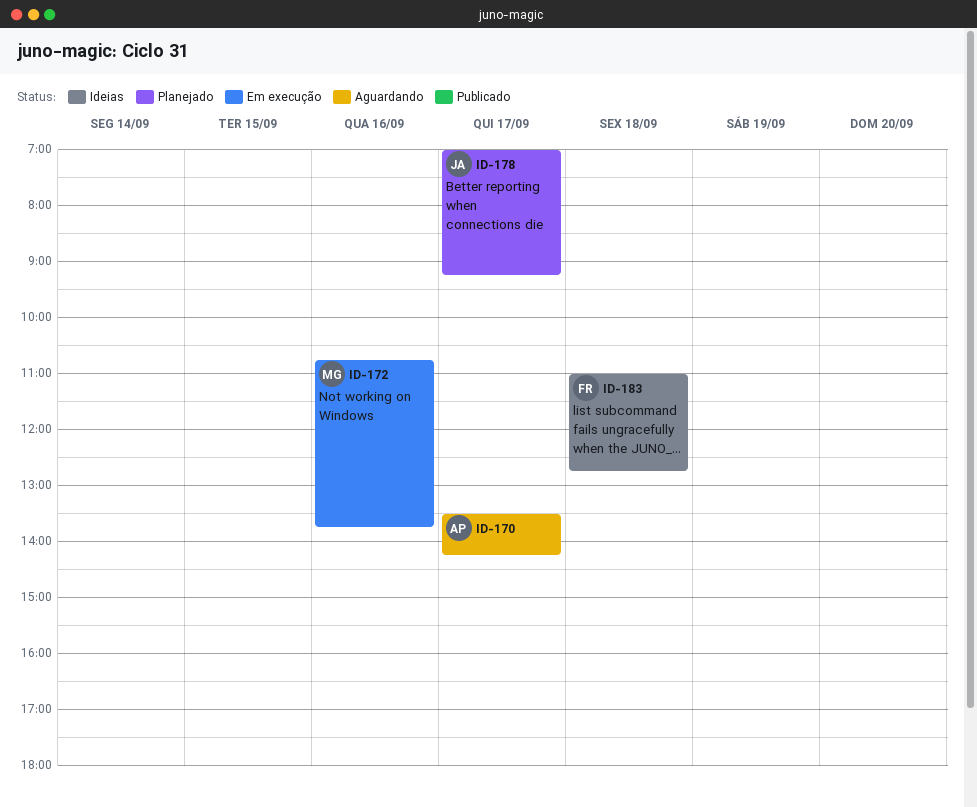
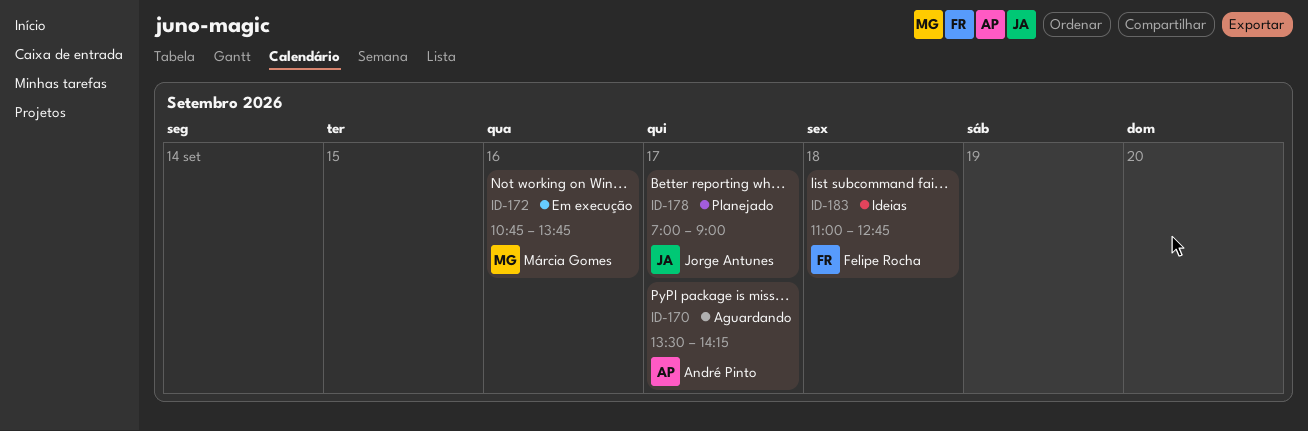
ID-178, ends: 09:15 -> 09:00

